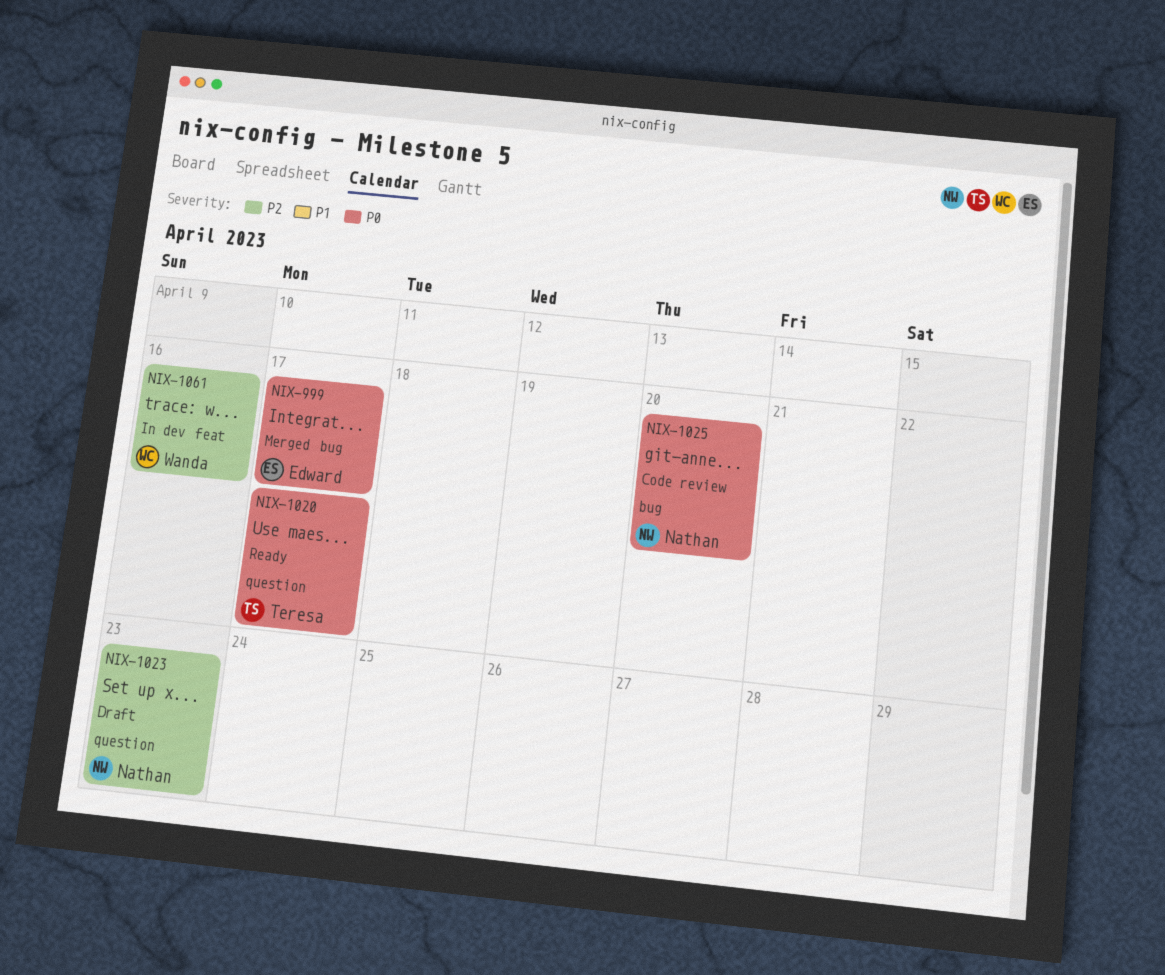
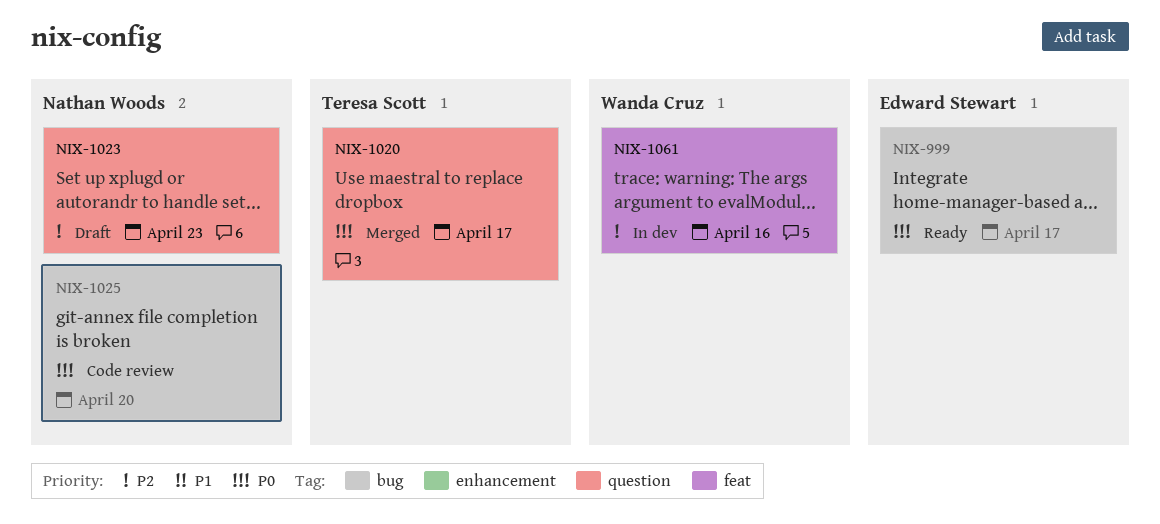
NIX-999, status: Merged -> Ready
NIX-1020, status: Ready -> Merged

